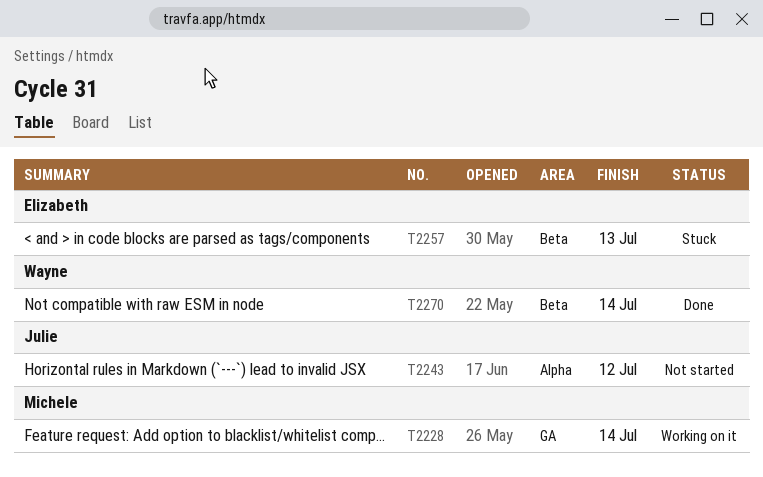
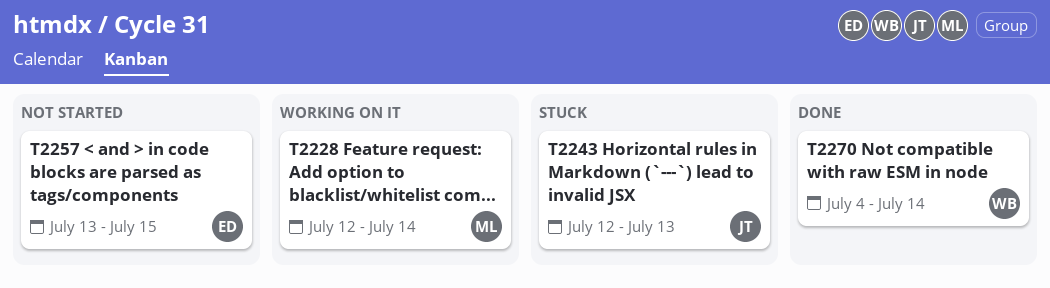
T2243, status: Not started -> Stuck
T2243, due: Jul 12 -> Jul 13
T2257, status: Stuck -> Not started
T2257, due: Jul 13 -> Jul 15

